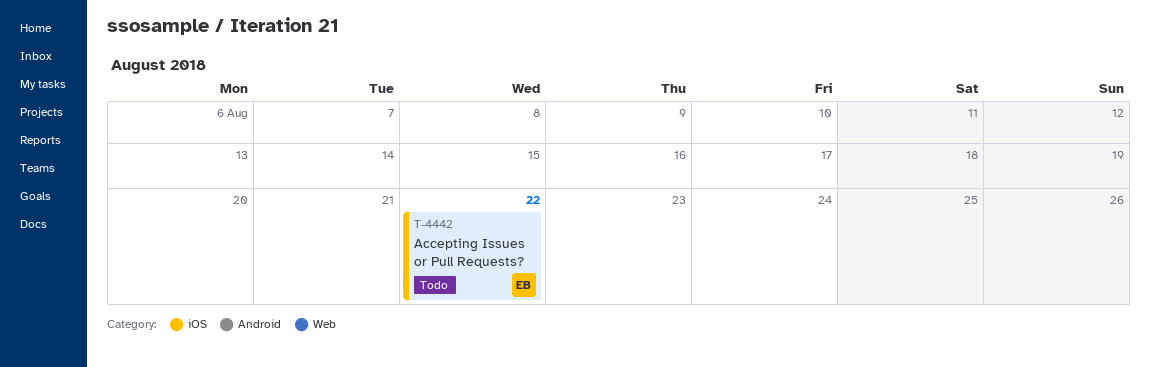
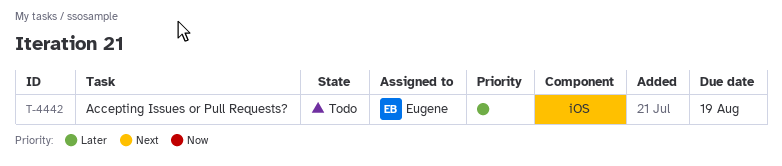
T-4442, due: Aug 22 -> Aug 19

